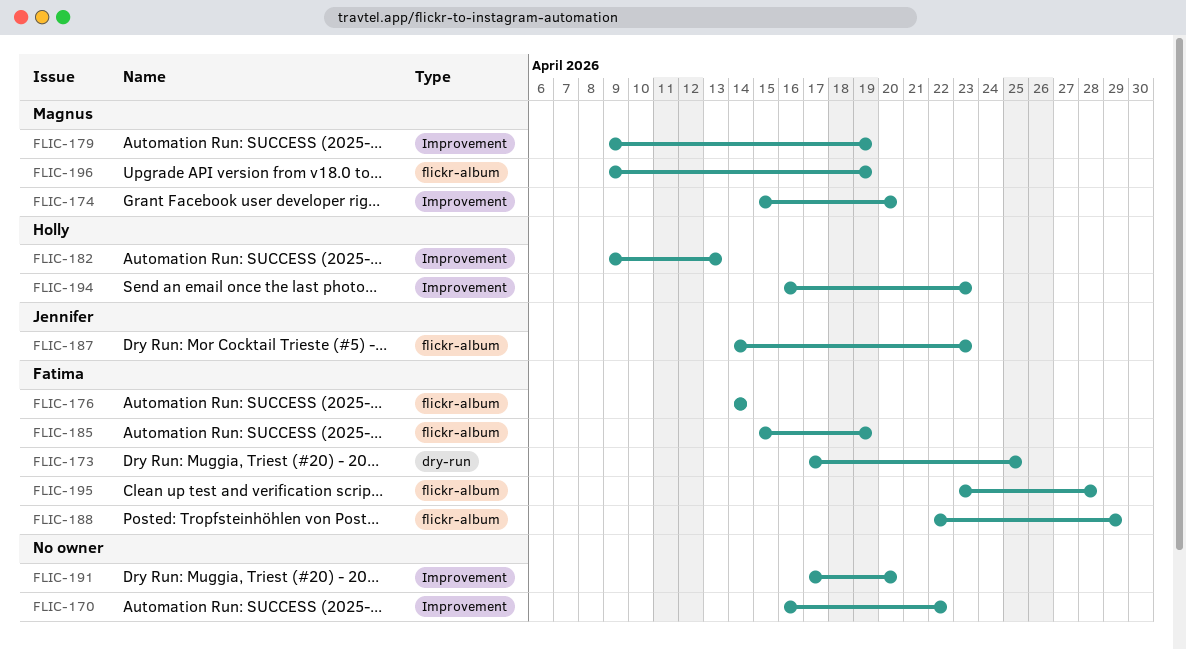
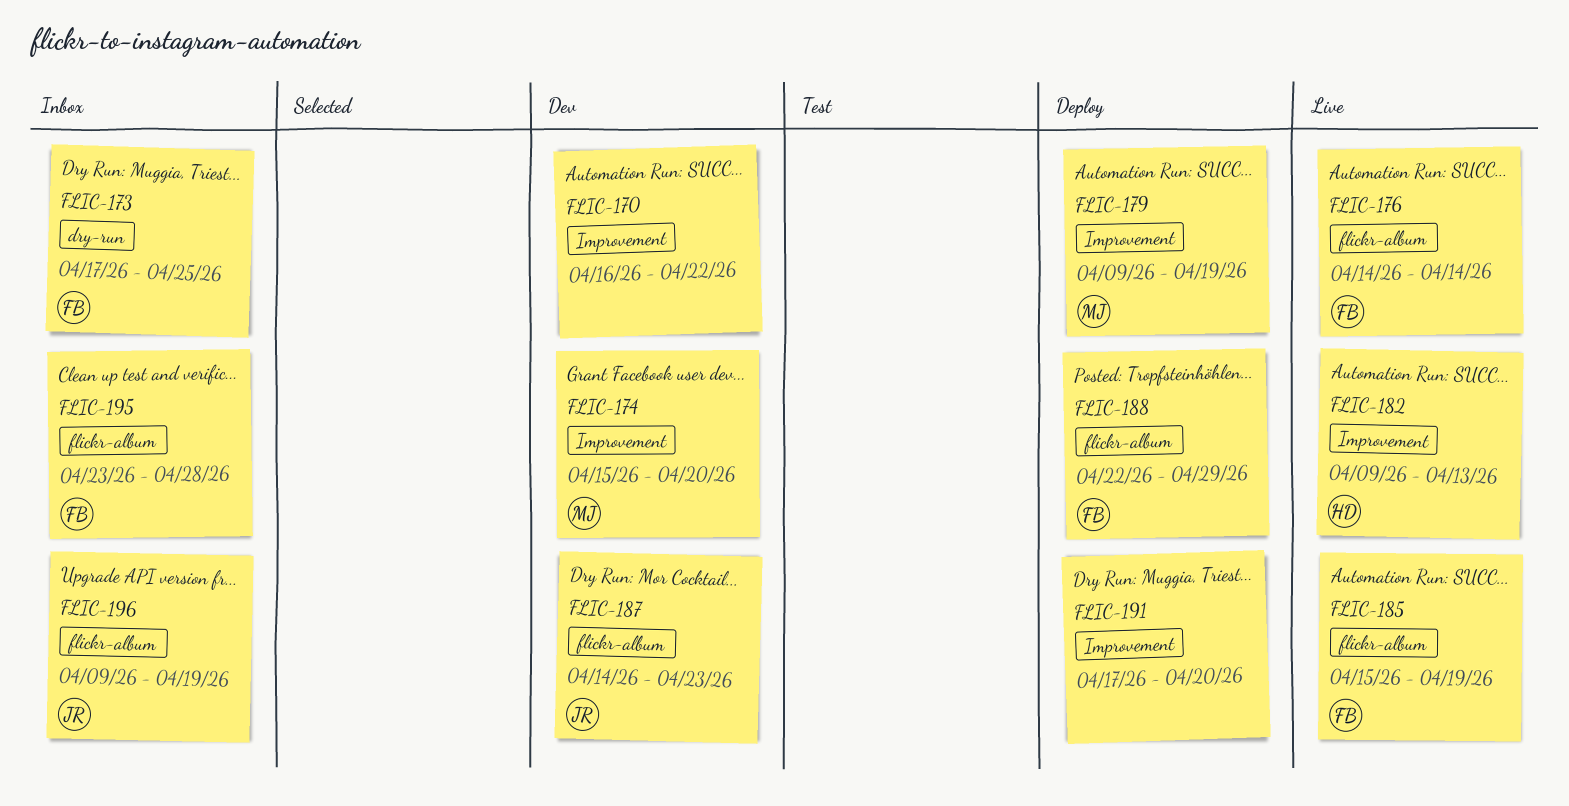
FLIC-194: present -> none
FLIC-196, owner: Magnus -> Jennifer

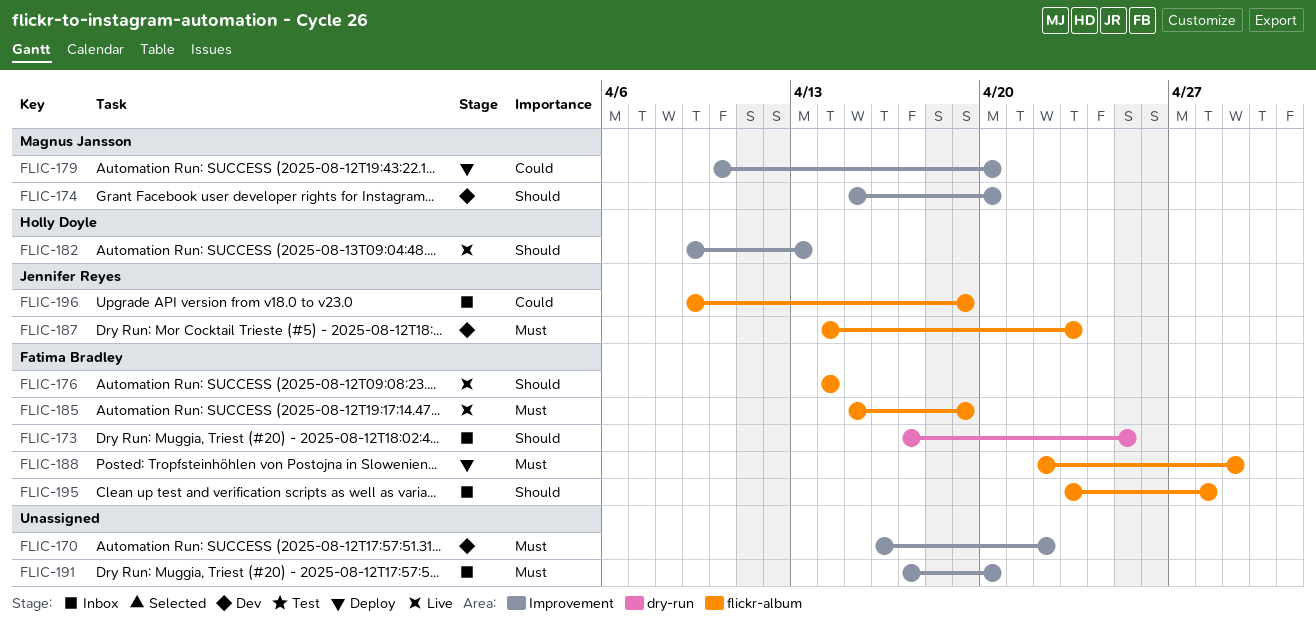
FLIC-179, start: Apr 9 -> Apr 10
FLIC-179, due: Apr 19 -> Apr 20
FLIC-191, status: Deploy -> Inbox

